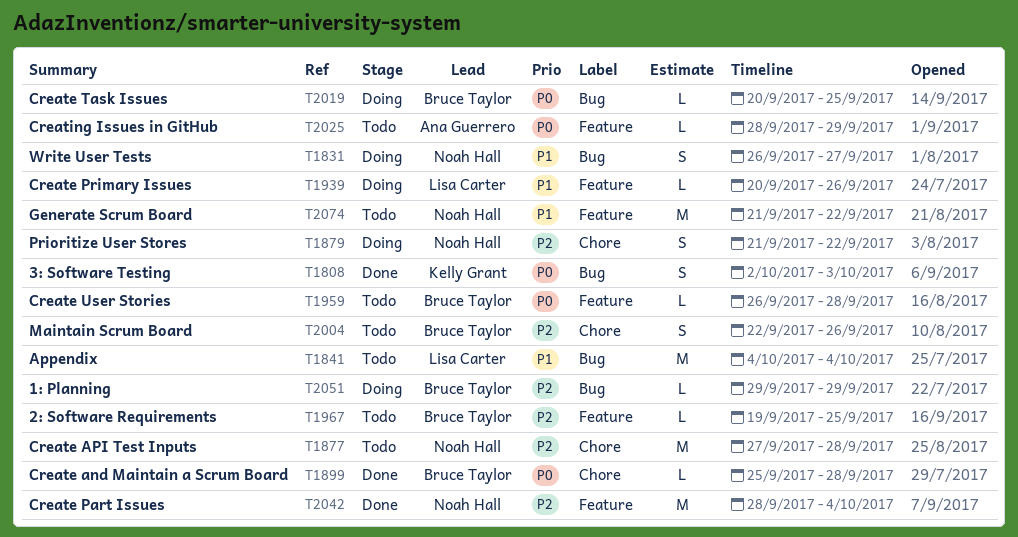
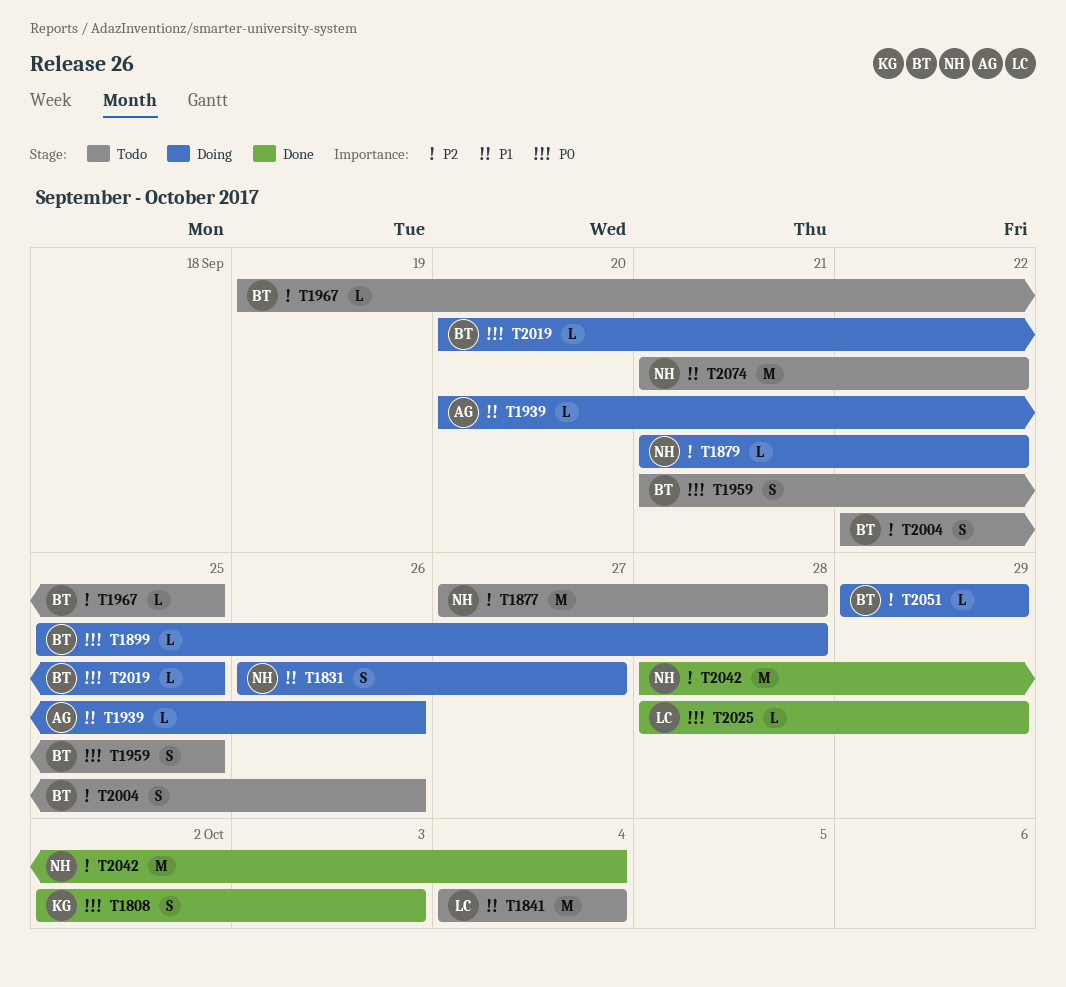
T1879, estimate: S -> L
T1899, status: Done -> Doing
T1939, owner: Lisa Carter -> Ana Guerrero
T1959, estimate: L -> S
T1959, start: Sep 26 -> Sep 21
T1959, due: Sep 28 -> Sep 25
T2025, status: Todo -> Done
T2025, owner: Ana Guerrero -> Lisa Carter

